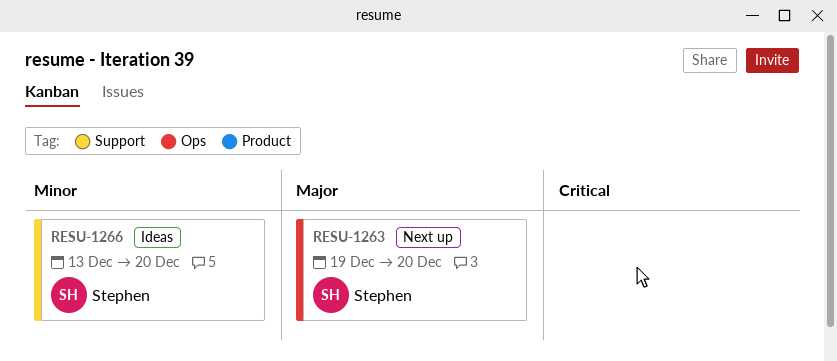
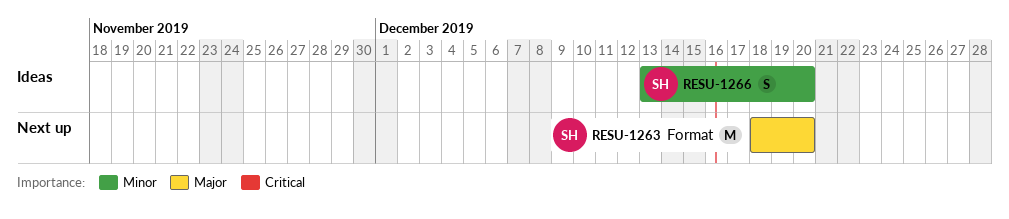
RESU-1263, start: Dec 19 -> Dec 18

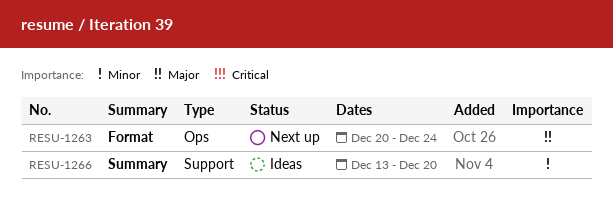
RESU-1263, start: Dec 18 -> Dec 20
RESU-1263, due: Dec 20 -> Dec 24

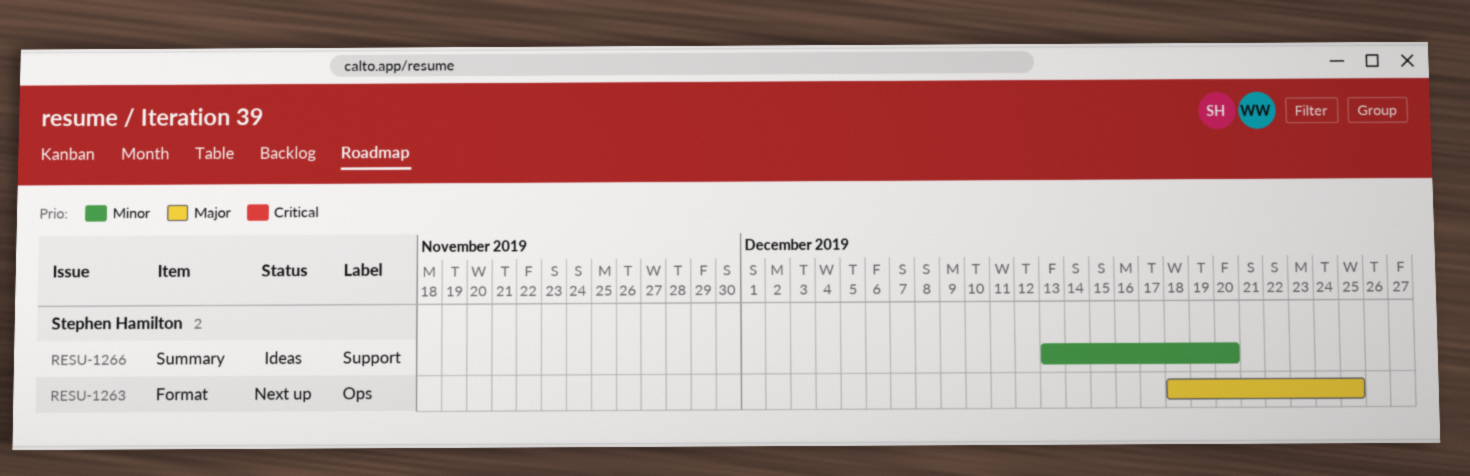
RESU-1263, start: Dec 20 -> Dec 18
RESU-1263, due: Dec 24 -> Dec 25

